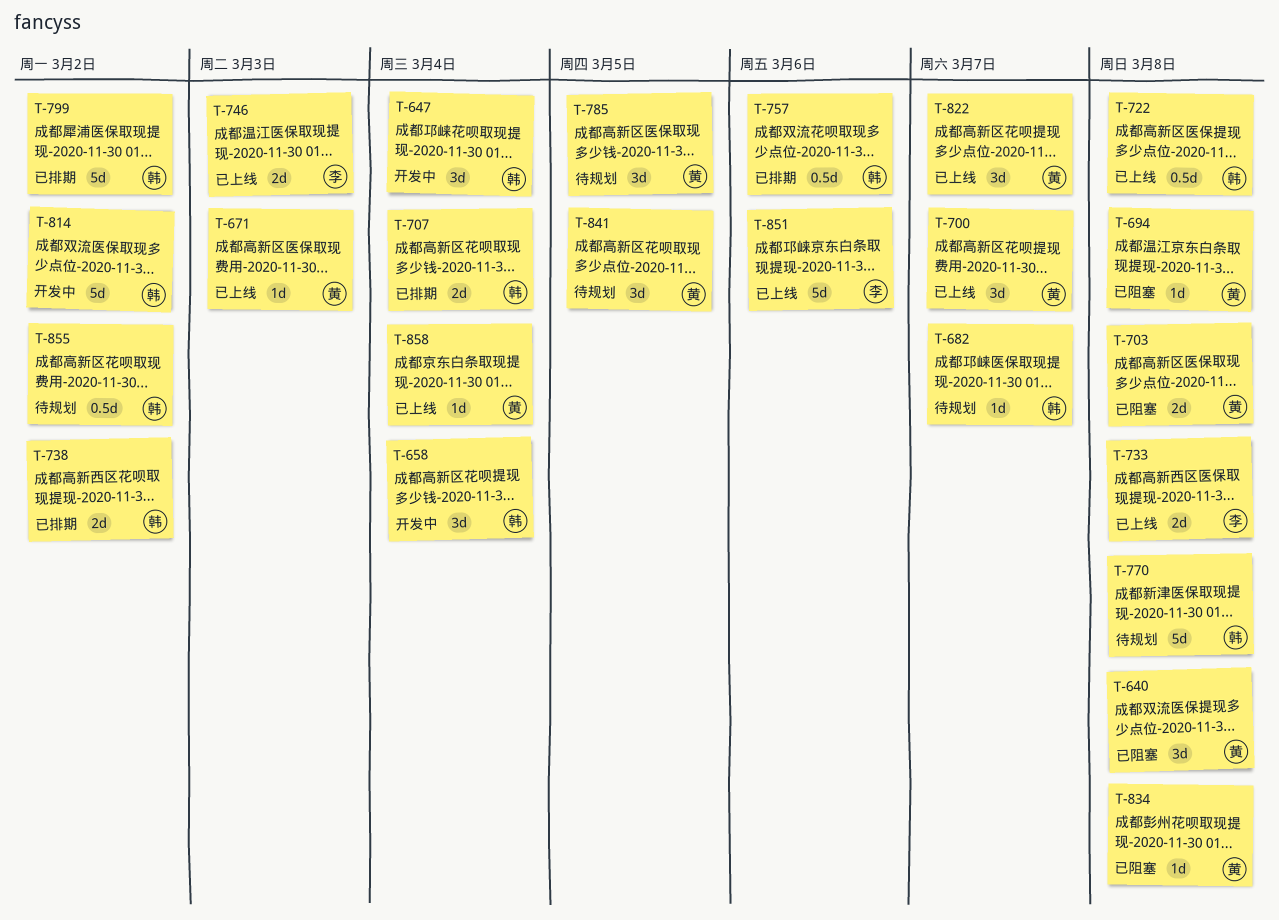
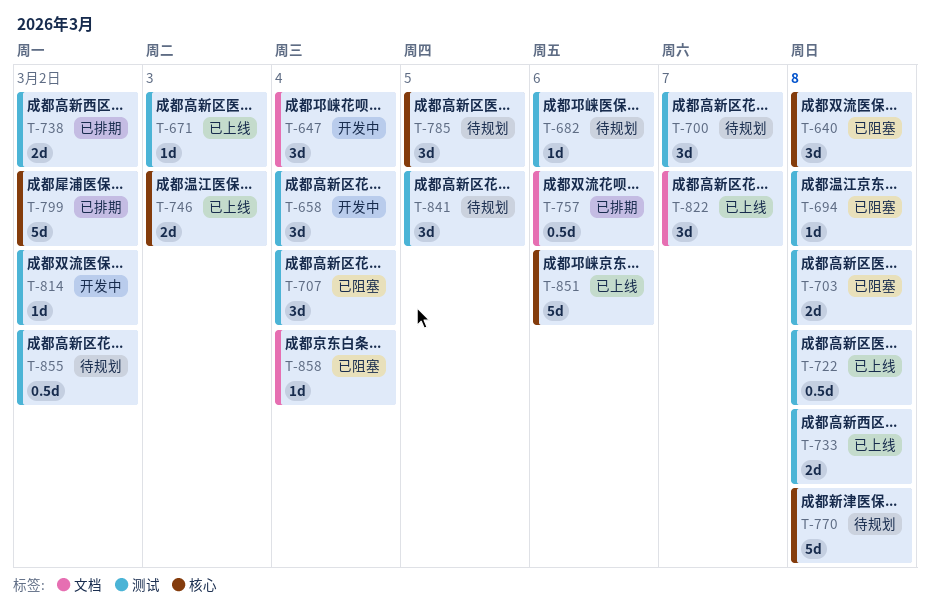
T-682, due: Mar 7 -> Mar 6
T-700, status: 已上线 -> 待规划
T-707, status: 已排期 -> 已阻塞
T-707, estimate: 2d -> 3d
T-814, estimate: 5d -> 1d
T-834: present -> none
T-858, status: 已上线 -> 已阻塞

